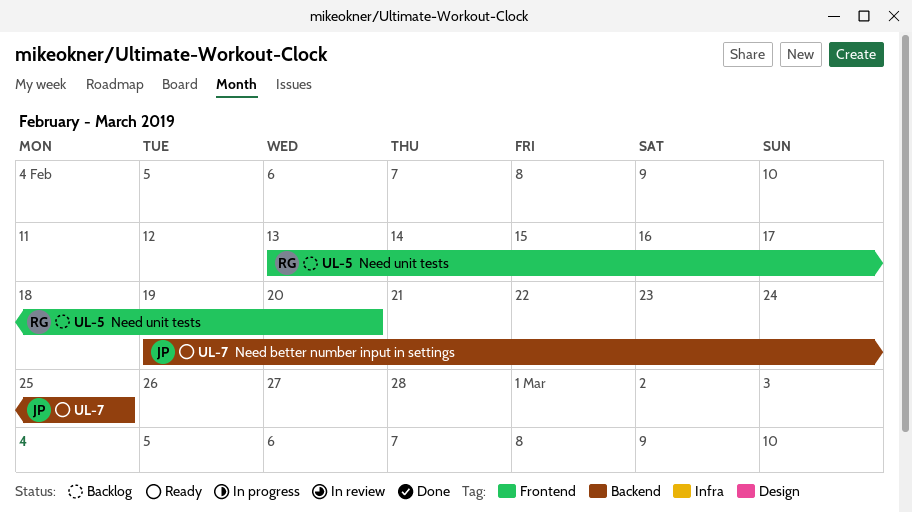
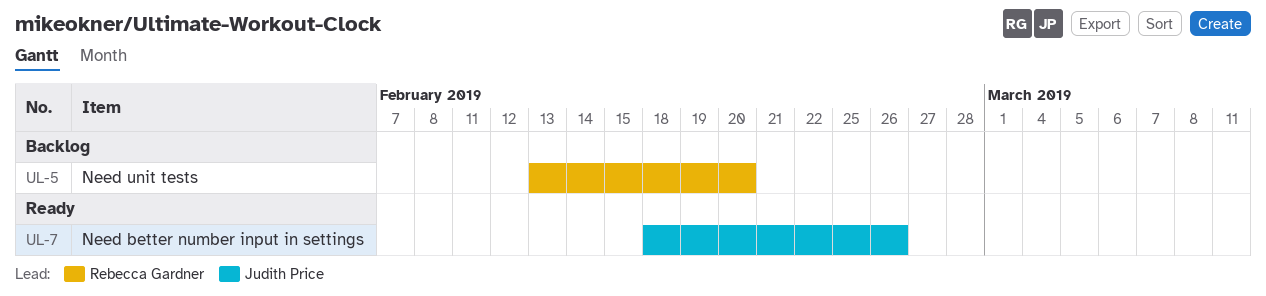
UL-7, start: Feb 19 -> Feb 18
UL-7, due: Feb 25 -> Feb 26

